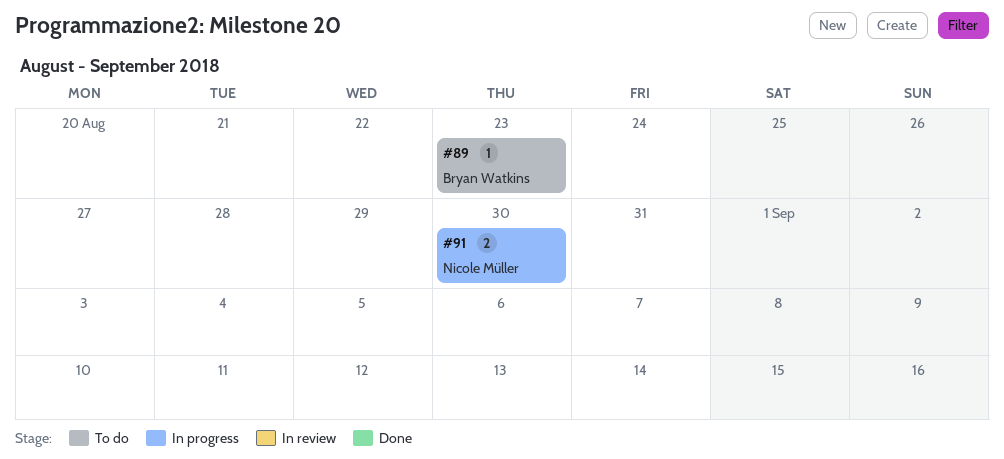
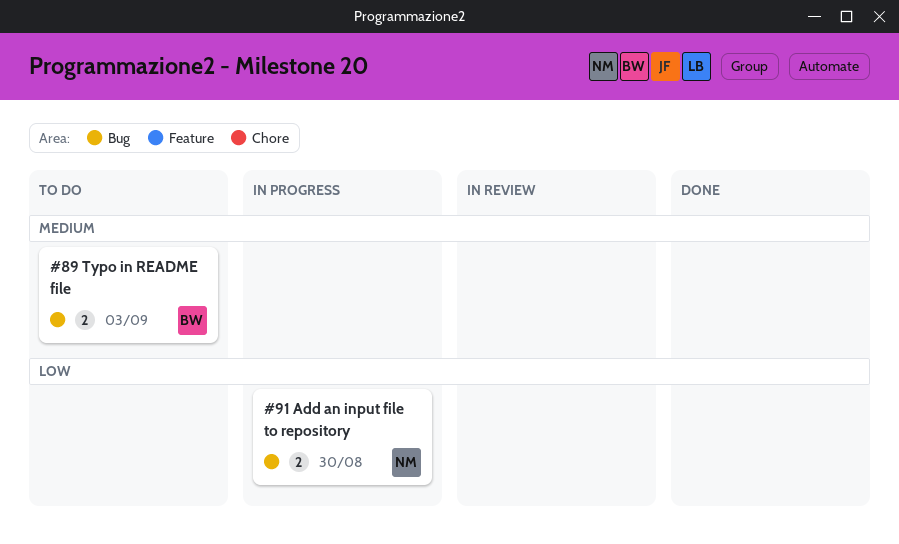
#89, estimate: 1 -> 2
#89, due: Aug 23 -> Sep 3

